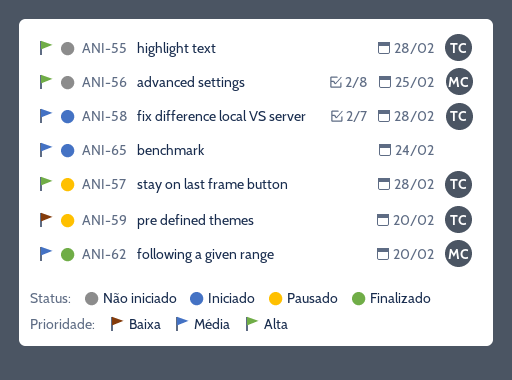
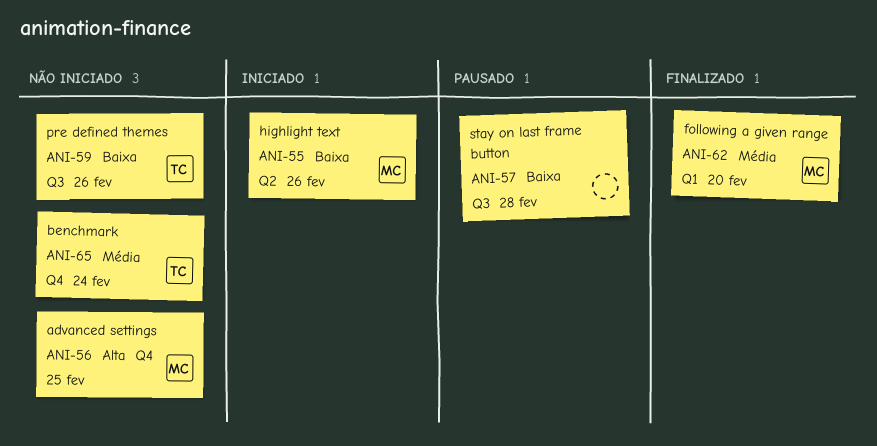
ANI-55, status: Não iniciado -> Iniciado
ANI-55, owner: TC -> MC
ANI-55, priority: Alta -> Baixa
ANI-55, due: Feb 28 -> Feb 26
ANI-57, owner: TC -> none
ANI-57, priority: Alta -> Baixa
ANI-58: present -> none
ANI-59, status: Pausado -> Não iniciado
ANI-59, due: Feb 20 -> Feb 26
ANI-65, status: Iniciado -> Não iniciado
ANI-65, owner: none -> TC

